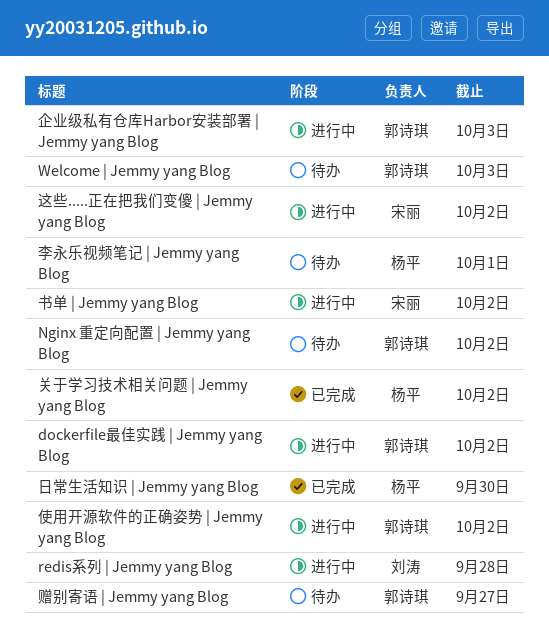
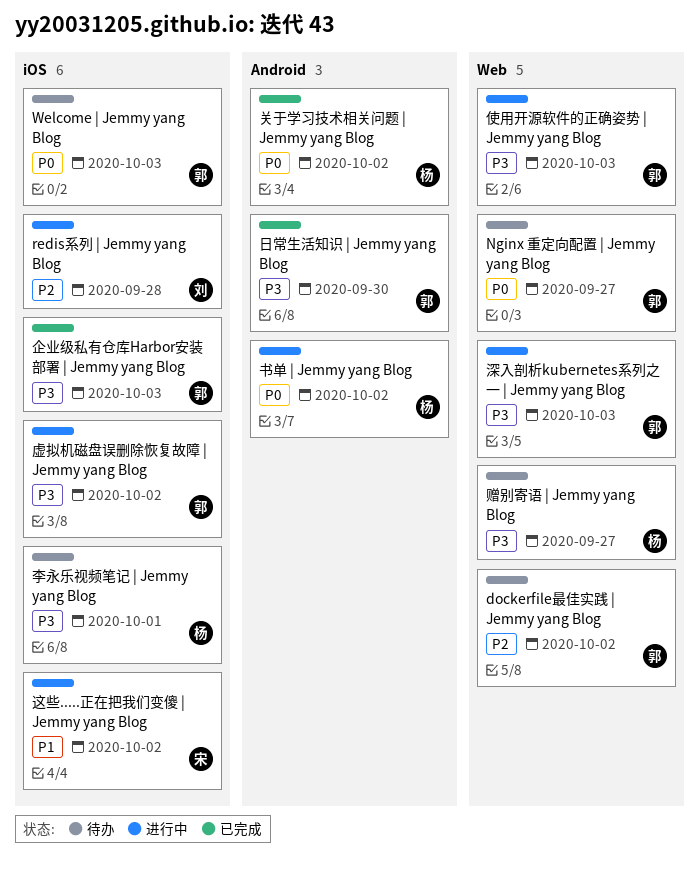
dockerfile最佳实践 | Jemmy yang Blog, status: 进行中 -> 待办
Nginx 重定向配置 | Jemmy yang Blog, due: Oct 2 -> Sep 27
书单 | Jemmy yang Blog, owner: 宋丽 -> 杨平
企业级私有仓库Harbor安装部署 | Jemmy yang Blog, status: 进行中 -> 已完成
使用开源软件的正确姿势 | Jemmy yang Blog, due: Oct 2 -> Oct 3
日常生活知识 | Jemmy yang Blog, owner: 杨平 -> 郭诗琪
深入剖析kubernetes系列之一 | Jemmy yang Blog: none -> present
虚拟机磁盘误删除恢复故障 | Jemmy yang Blog: none -> present
赠别寄语 | Jemmy yang Blog, owner: 郭诗琪 -> 杨平

